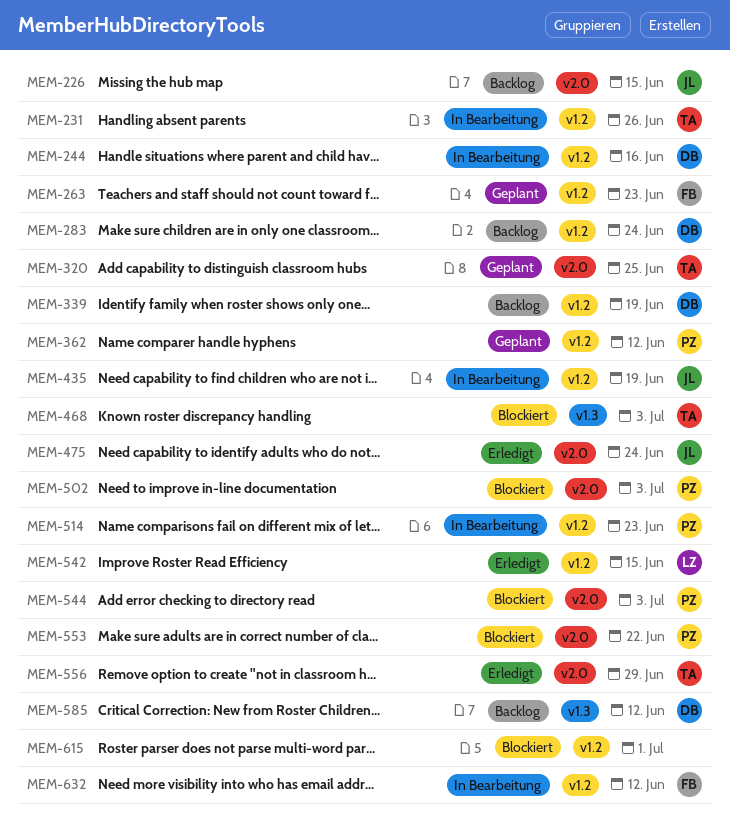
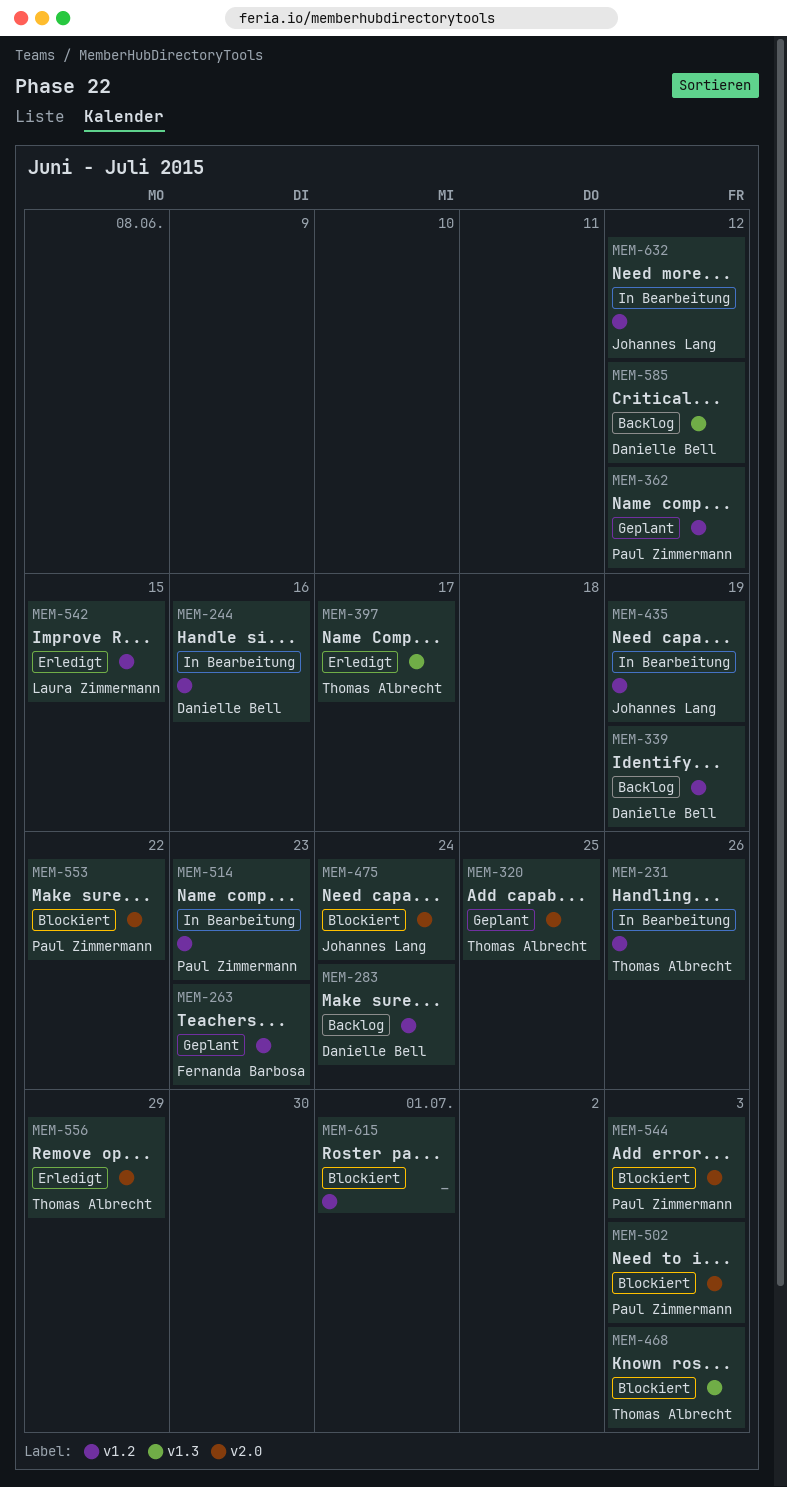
MEM-226: present -> none
MEM-397: none -> present
MEM-475, status: Erledigt -> Blockiert
MEM-632, owner: Fernanda Barbosa -> Johannes Lang

